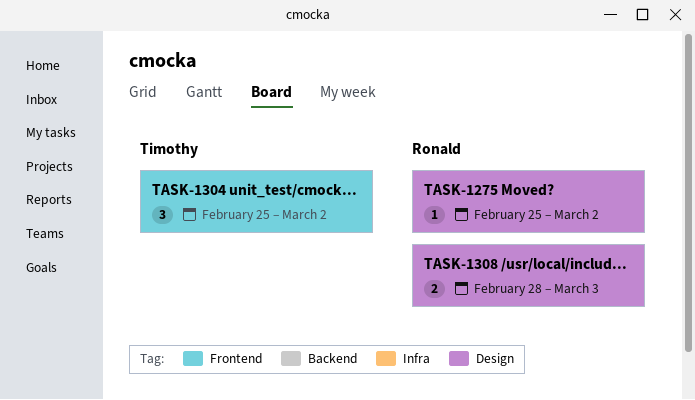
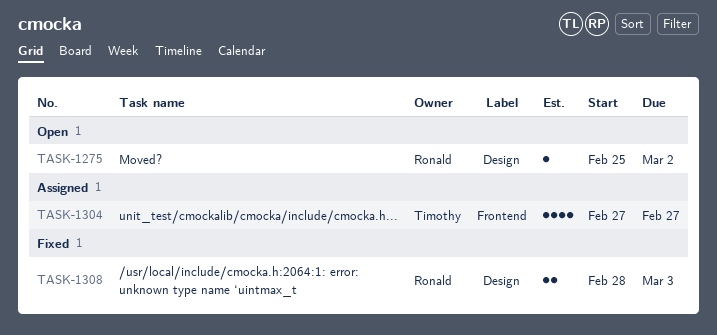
TASK-1304, estimate: 3 -> 4
TASK-1304, start: Feb 25 -> Feb 27
TASK-1304, due: Mar 2 -> Feb 27

